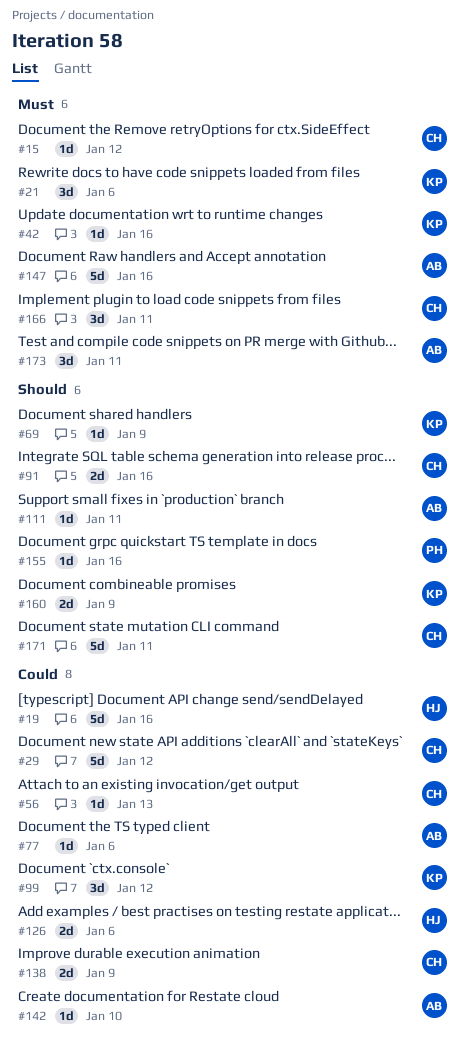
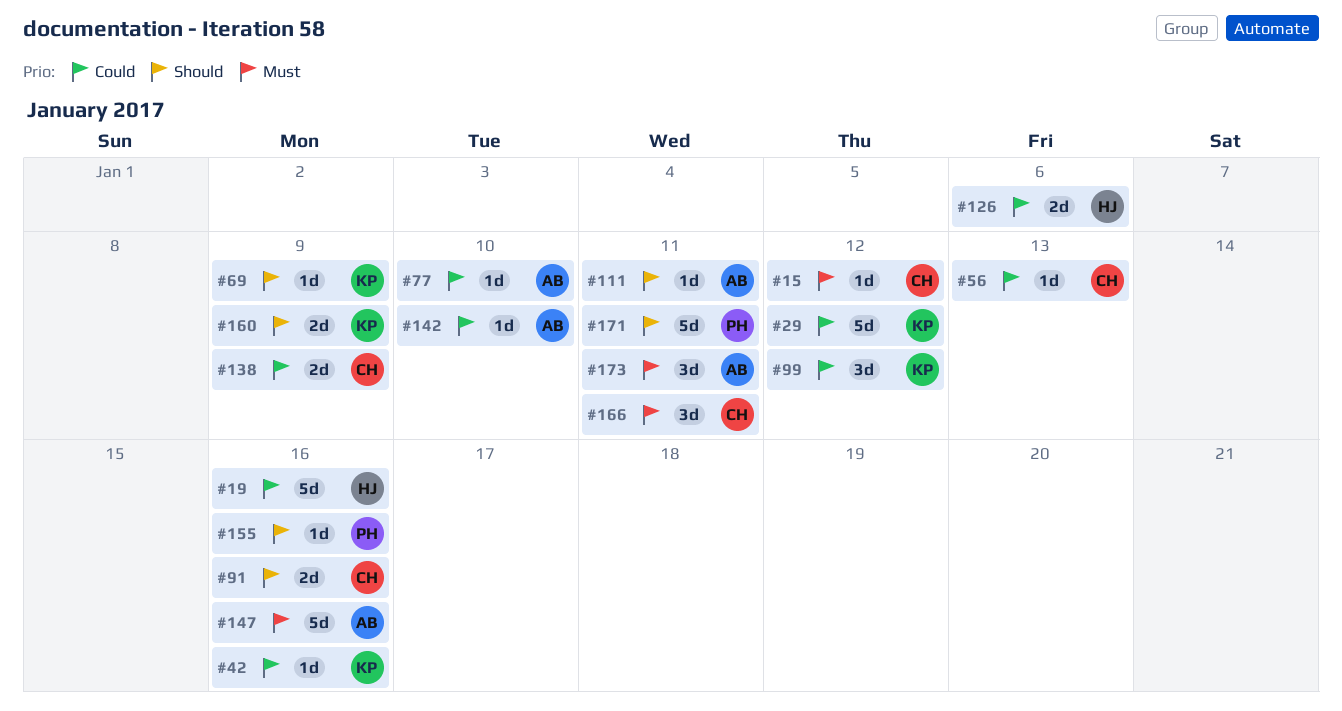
#21: present -> none
#29, owner: CH -> KP
#42, priority: Must -> Could
#77, due: Jan 6 -> Jan 10
#171, owner: CH -> PH

